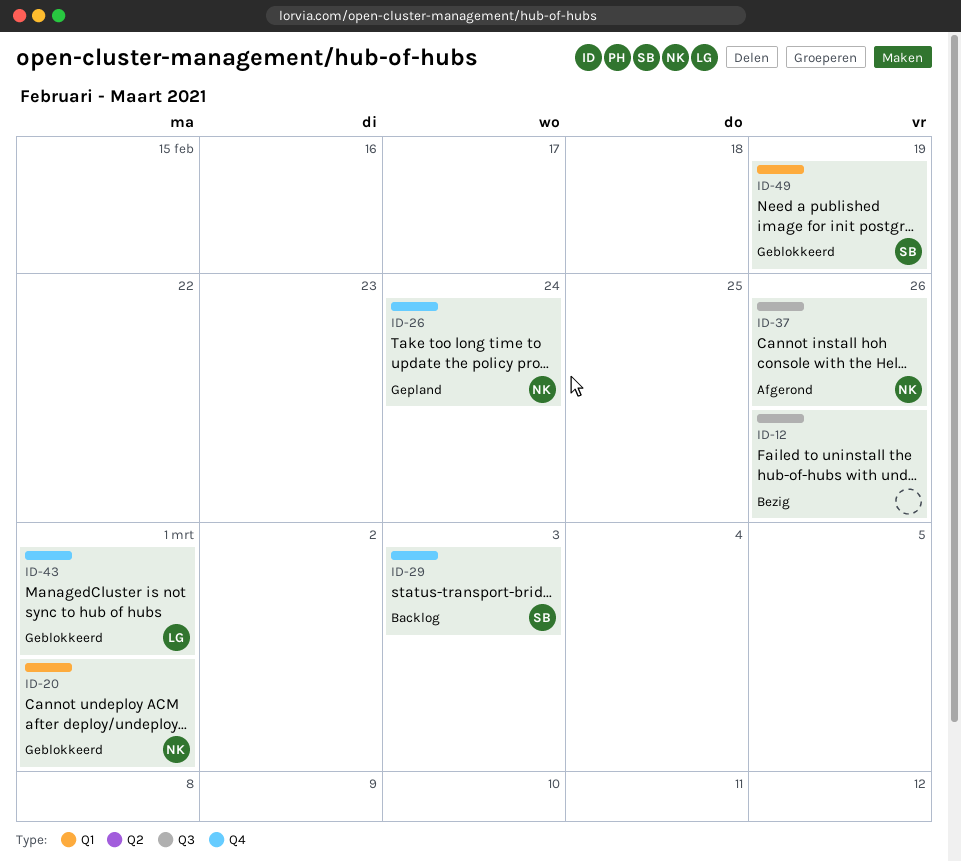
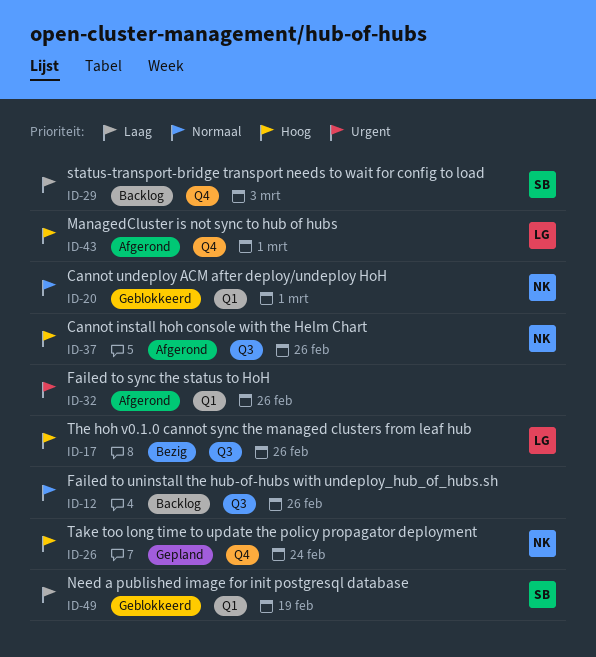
ID-12, status: Bezig -> Backlog
ID-17: none -> present
ID-32: none -> present
ID-43, status: Geblokkeerd -> Afgerond

